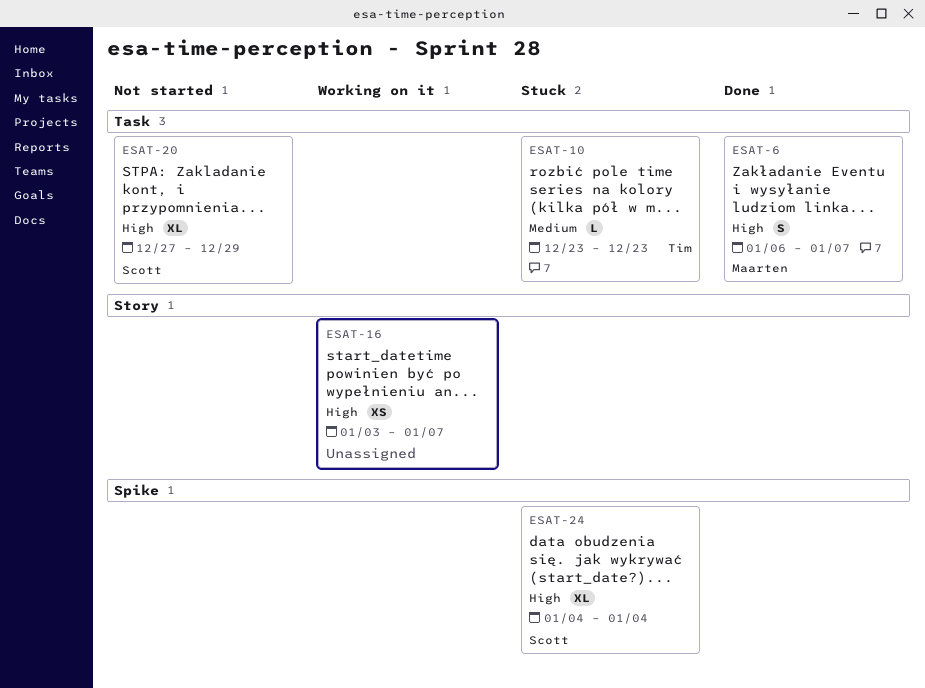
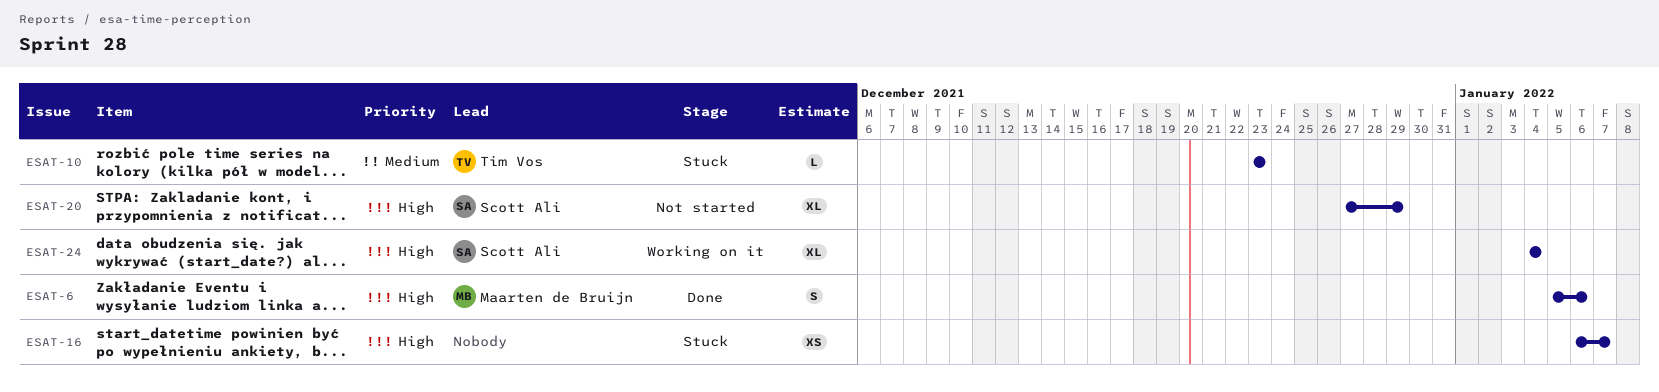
ESAT-6, start: Jan 6 -> Jan 5
ESAT-6, due: Jan 7 -> Jan 6
ESAT-16, status: Working on it -> Stuck
ESAT-16, start: Jan 3 -> Jan 6
ESAT-24, status: Stuck -> Working on it

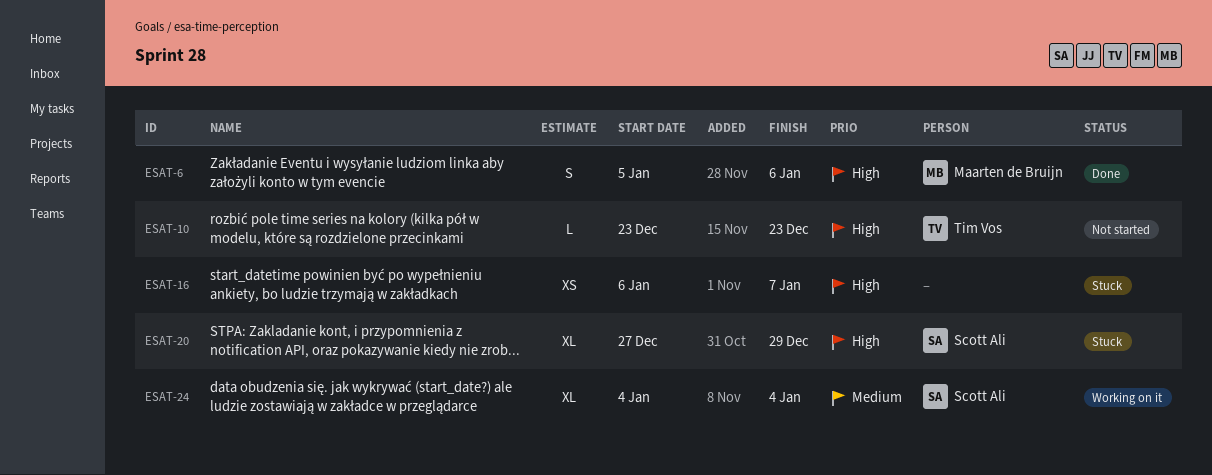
ESAT-10, status: Stuck -> Not started
ESAT-10, priority: Medium -> High
ESAT-20, status: Not started -> Stuck
ESAT-24, priority: High -> Medium

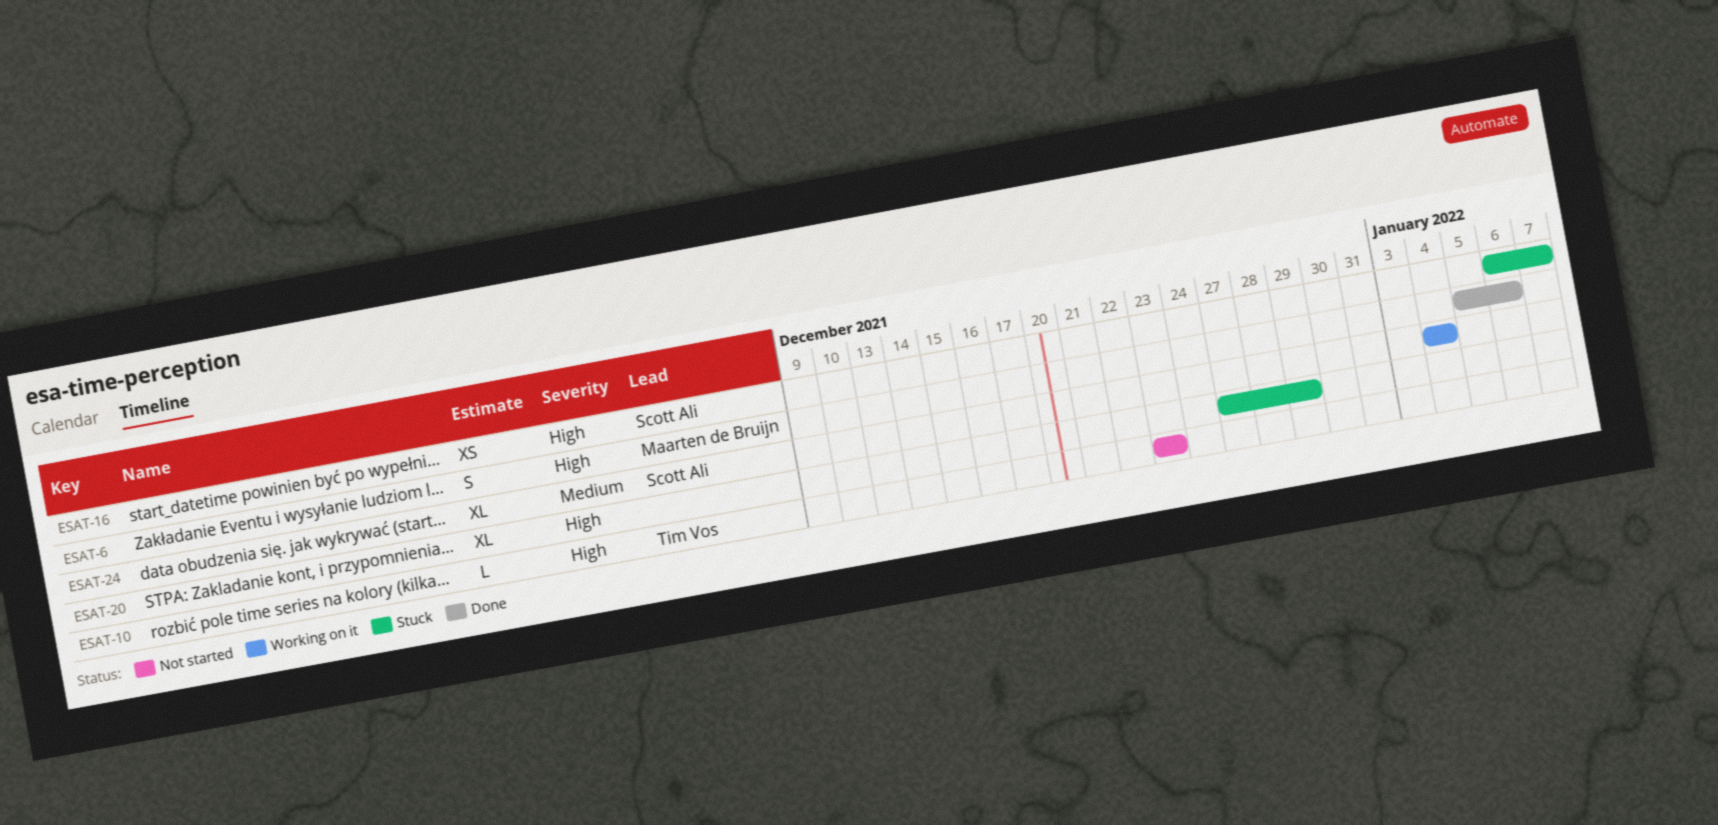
ESAT-16, owner: none -> Scott Ali
ESAT-20, owner: Scott Ali -> none

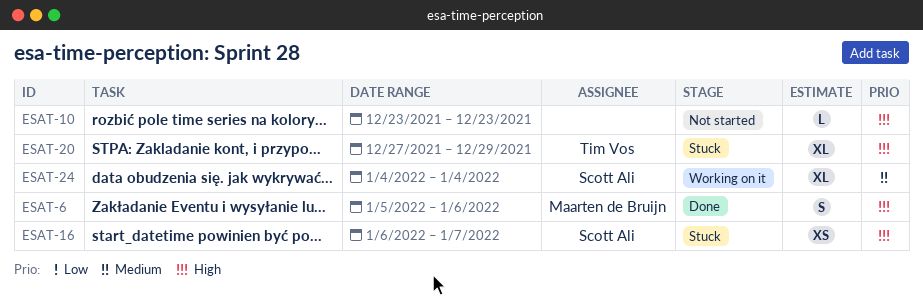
ESAT-10, owner: Tim Vos -> none
ESAT-20, owner: none -> Tim Vos

